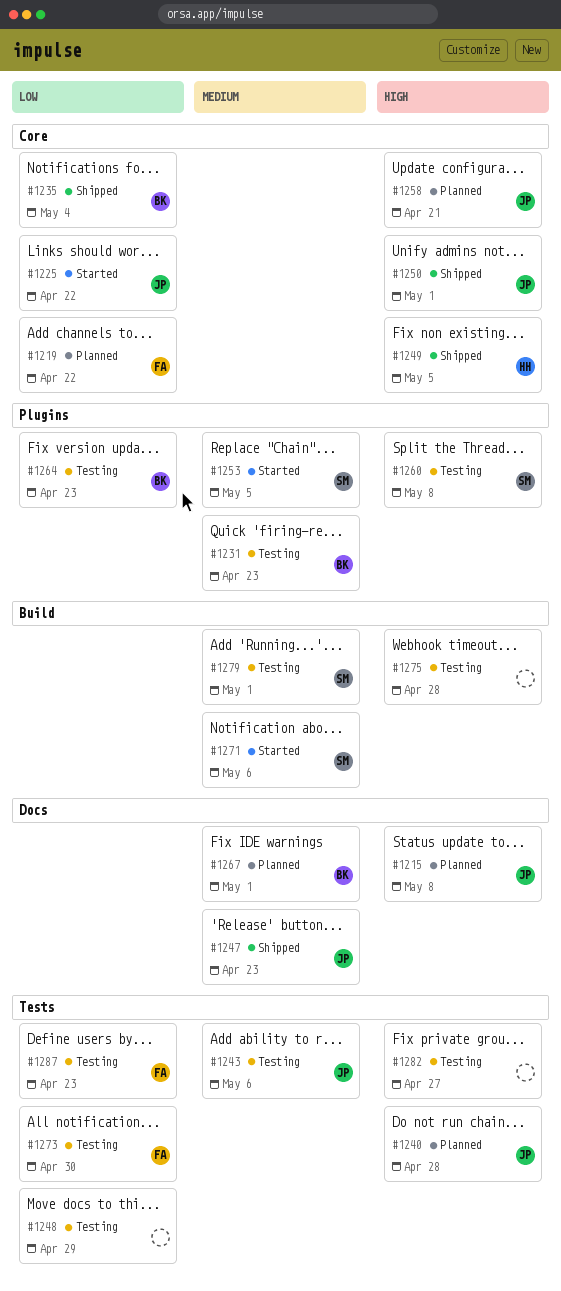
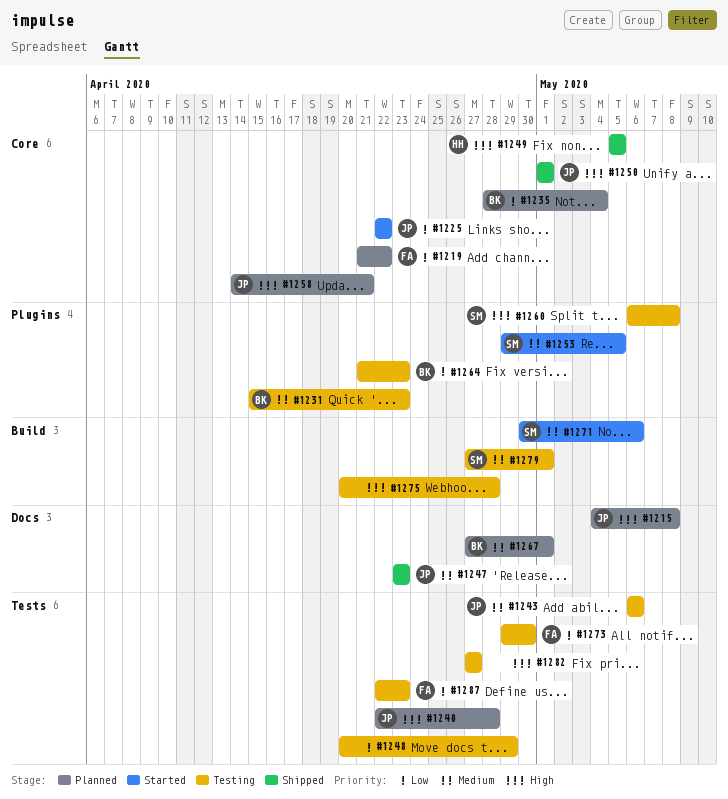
#1235, status: Shipped -> Planned

